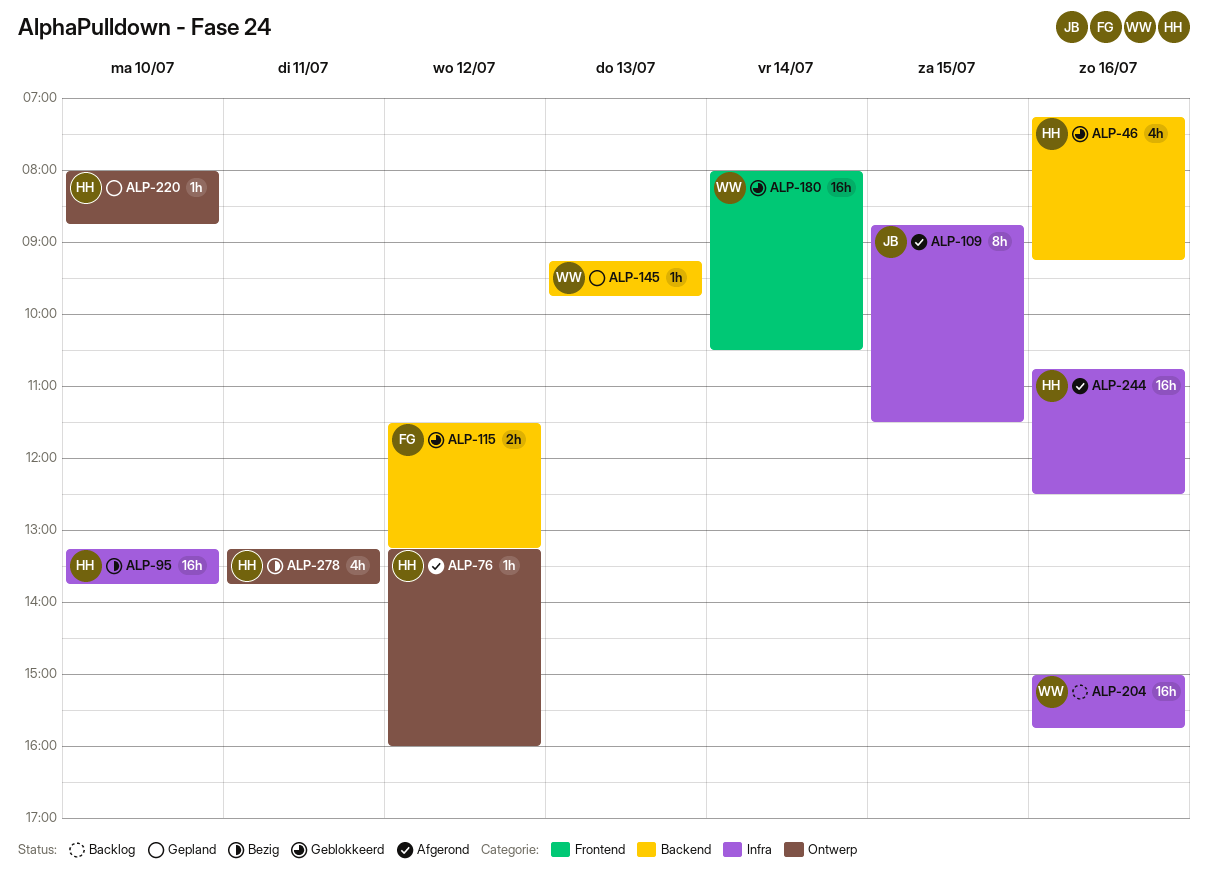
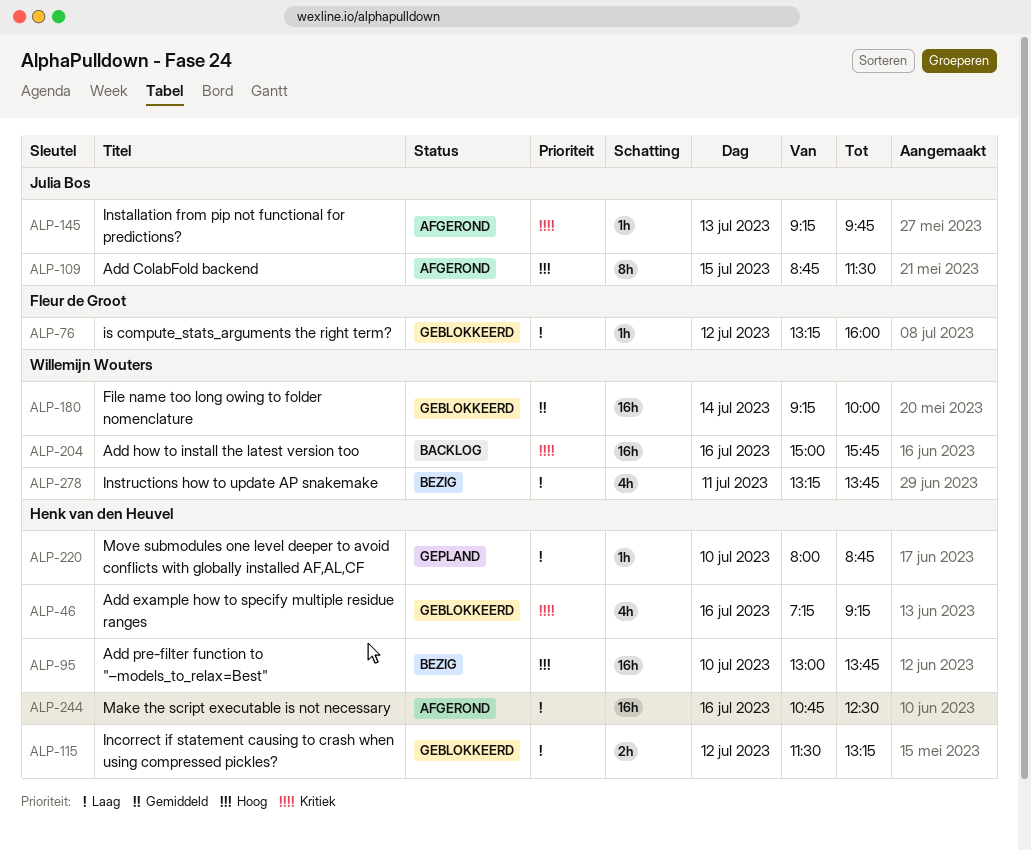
ALP-76, status: Afgerond -> Geblokkeerd
ALP-76, owner: Henk van den Heuvel -> Fleur de Groot
ALP-95, begins: 13:15 -> 13:00
ALP-115, owner: Fleur de Groot -> Henk van den Heuvel
ALP-145, status: Gepland -> Afgerond
ALP-145, owner: Willemijn Wouters -> Julia Bos
ALP-180, begins: 08:00 -> 09:15
ALP-180, ends: 10:30 -> 10:00
ALP-278, owner: Henk van den Heuvel -> Willemijn Wouters

